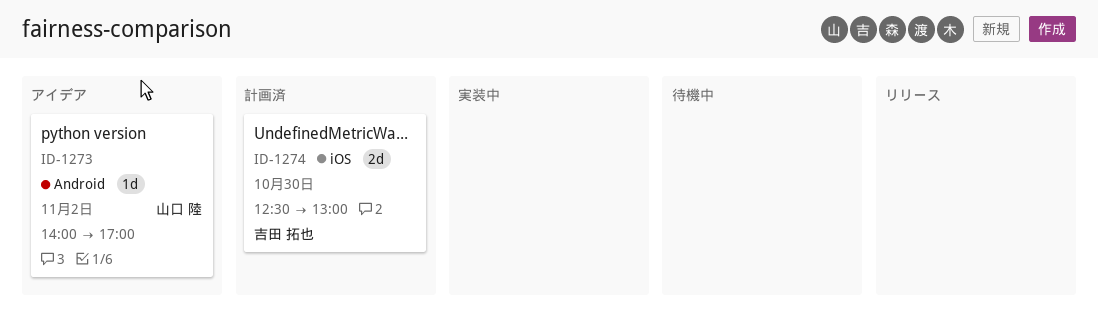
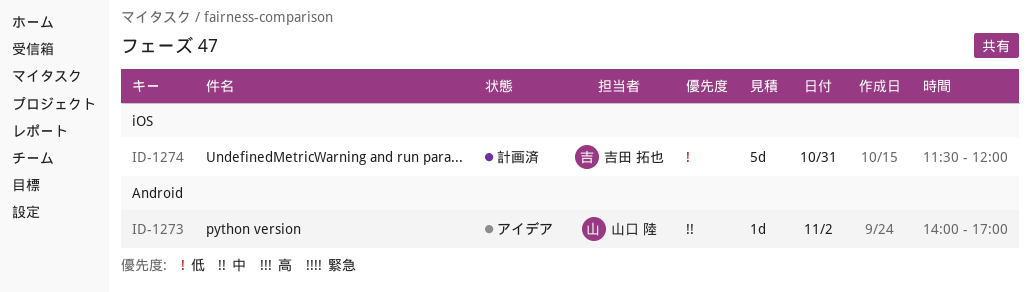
ID-1274, estimate: 2d -> 5d
ID-1274, day: Oct 30 -> Oct 31
ID-1274, begins: 12:30 -> 11:30
ID-1274, ends: 13:00 -> 12:00

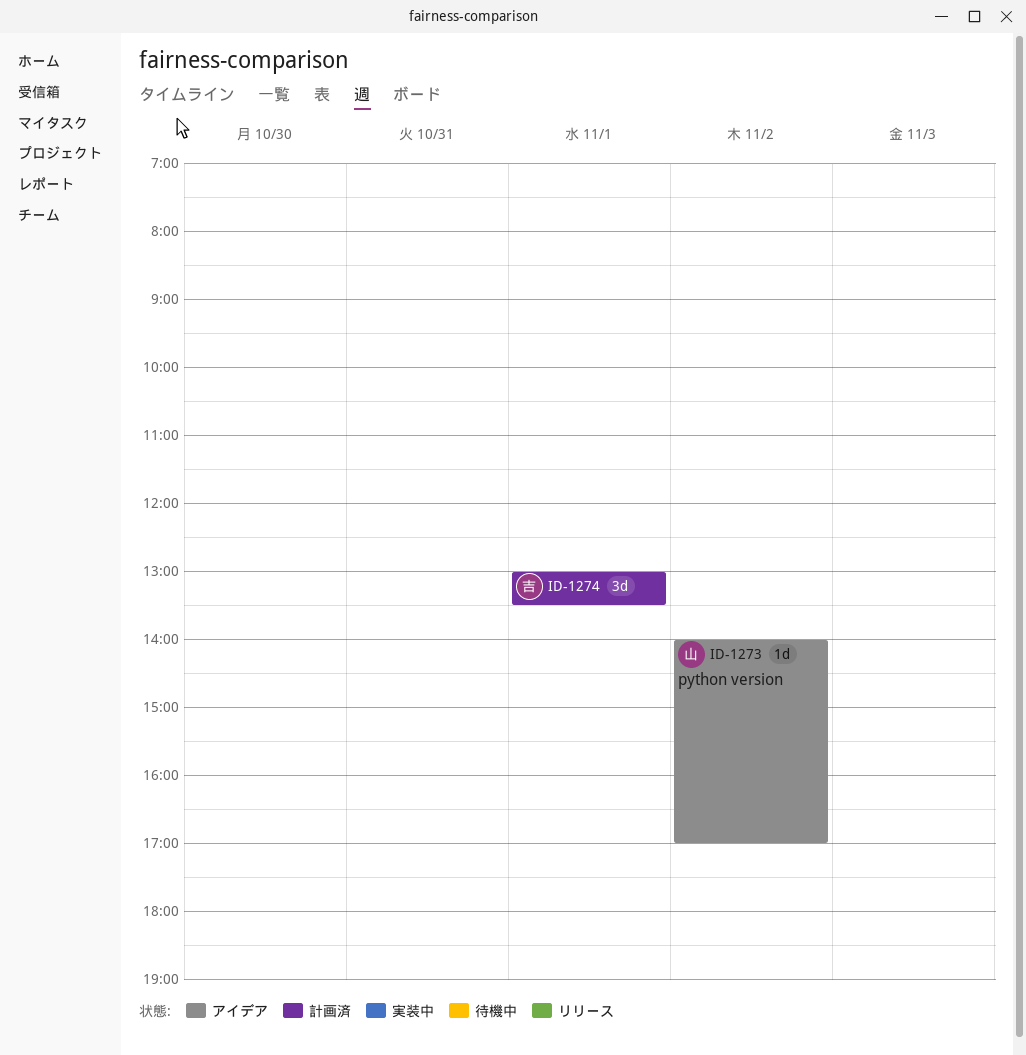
ID-1274, estimate: 5d -> 3d
ID-1274, day: Oct 31 -> Nov 1
ID-1274, begins: 11:30 -> 13:00
ID-1274, ends: 12:00 -> 13:30

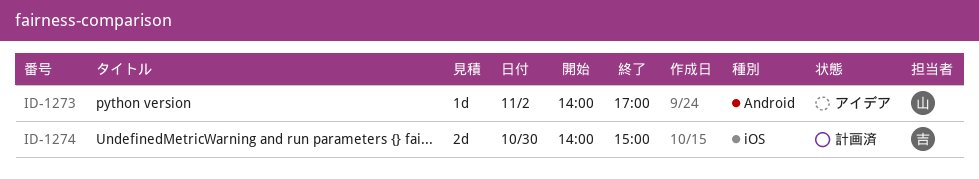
ID-1274, estimate: 3d -> 2d
ID-1274, day: Nov 1 -> Oct 30
ID-1274, begins: 13:00 -> 14:00
ID-1274, ends: 13:30 -> 15:00

